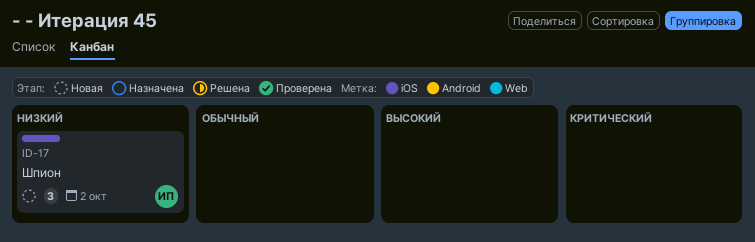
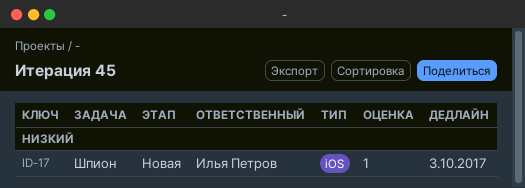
ID-17, estimate: 3 -> 1
ID-17, due: Oct 2 -> Oct 3

